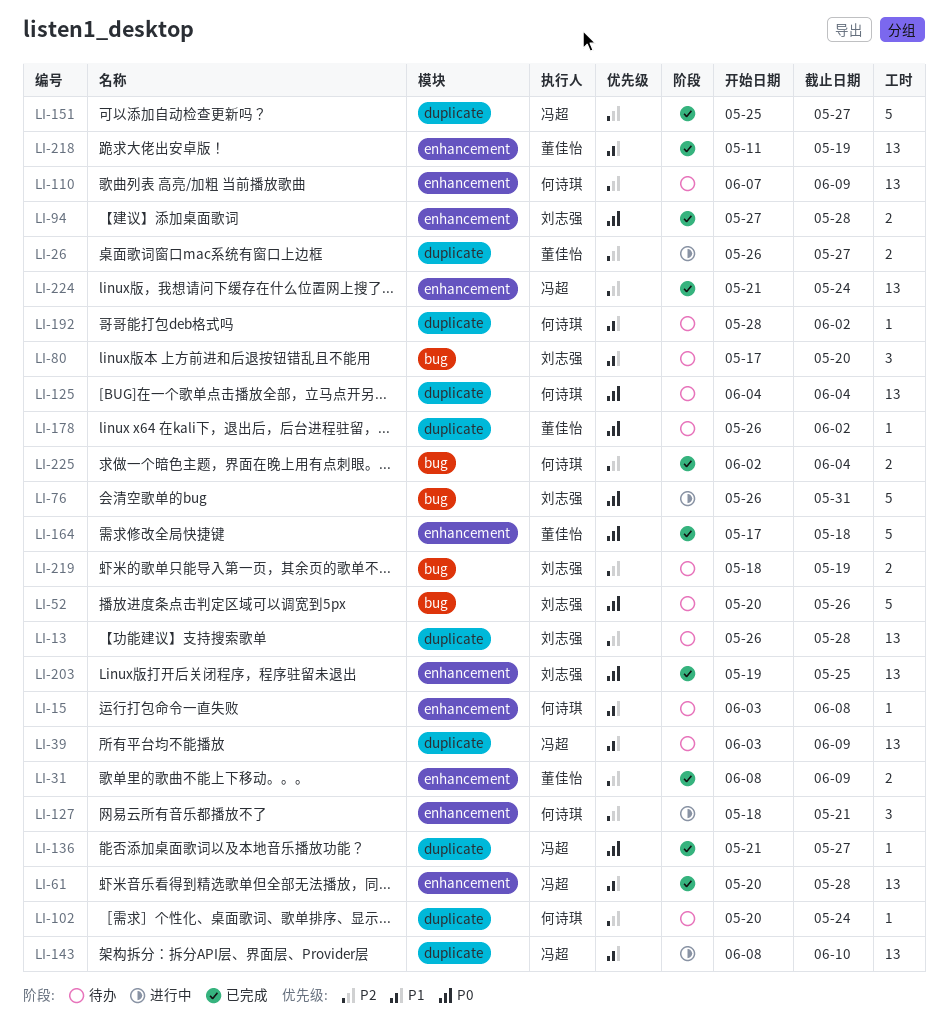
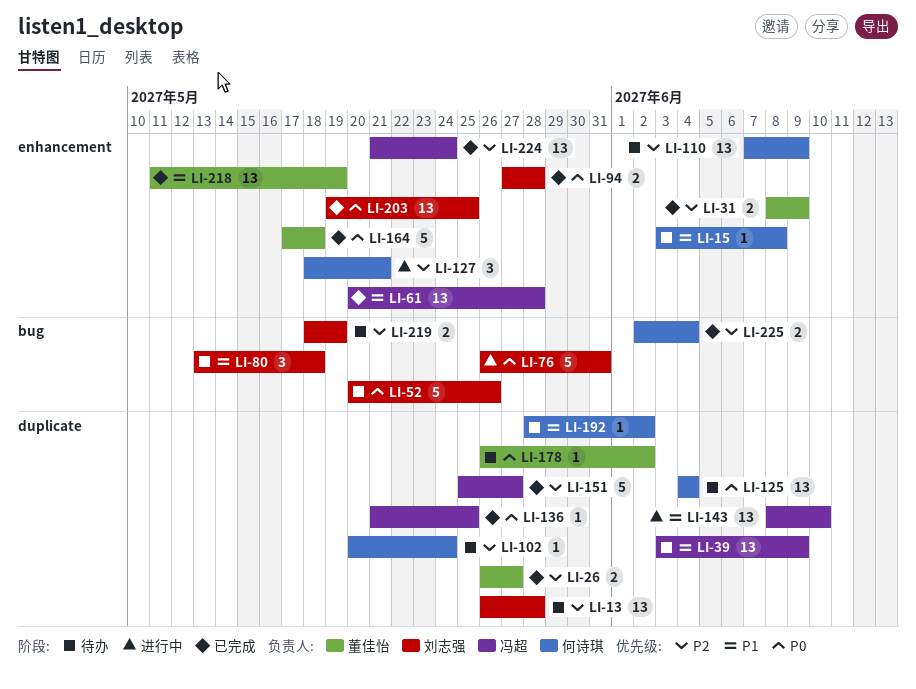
LI-26, status: 进行中 -> 已完成
LI-80, start: May 17 -> May 13
LI-80, due: May 20 -> May 18
LI-136, due: May 27 -> May 25

